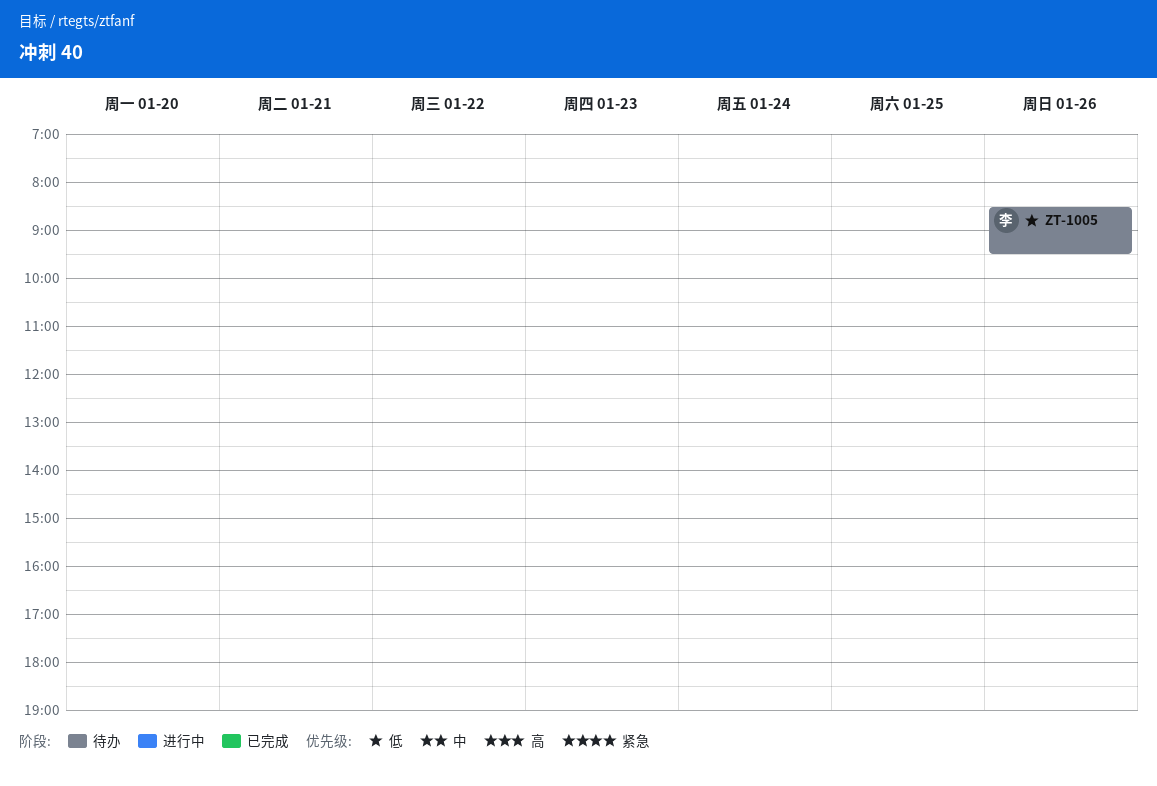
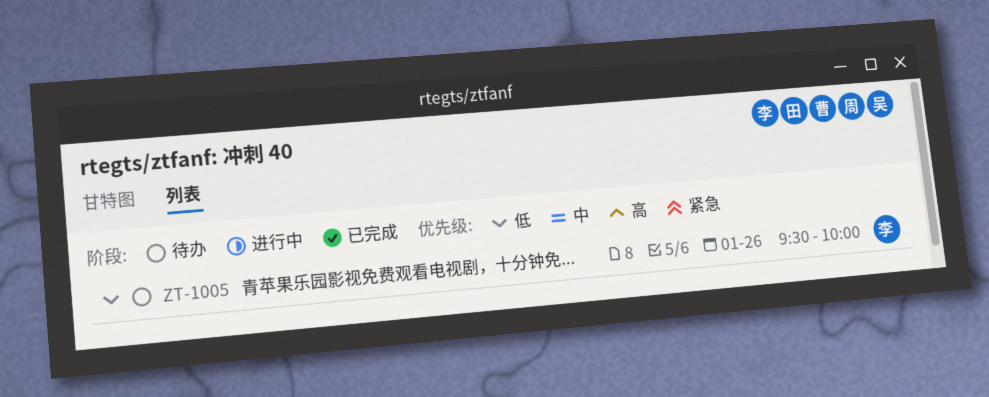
ZT-1005, begins: 08:30 -> 09:30
ZT-1005, ends: 09:30 -> 10:00

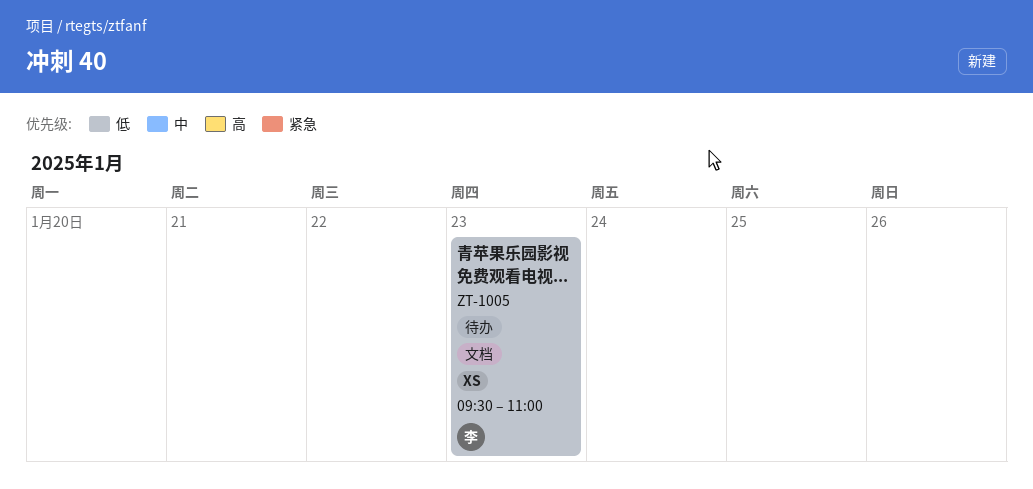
ZT-1005, day: Jan 26 -> Jan 23
ZT-1005, ends: 10:00 -> 11:00

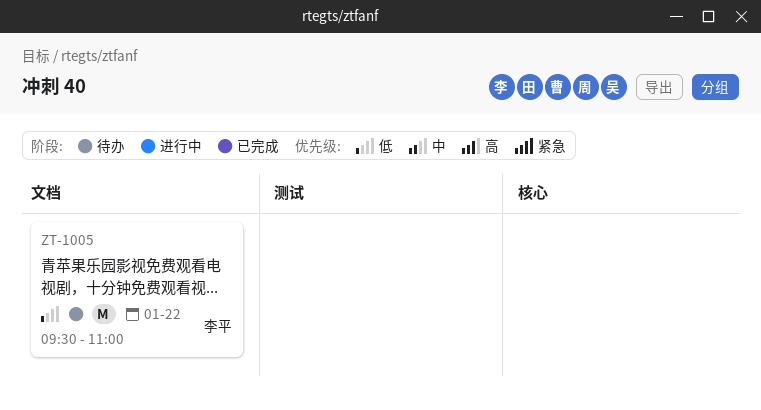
ZT-1005, estimate: XS -> M
ZT-1005, day: Jan 23 -> Jan 22

